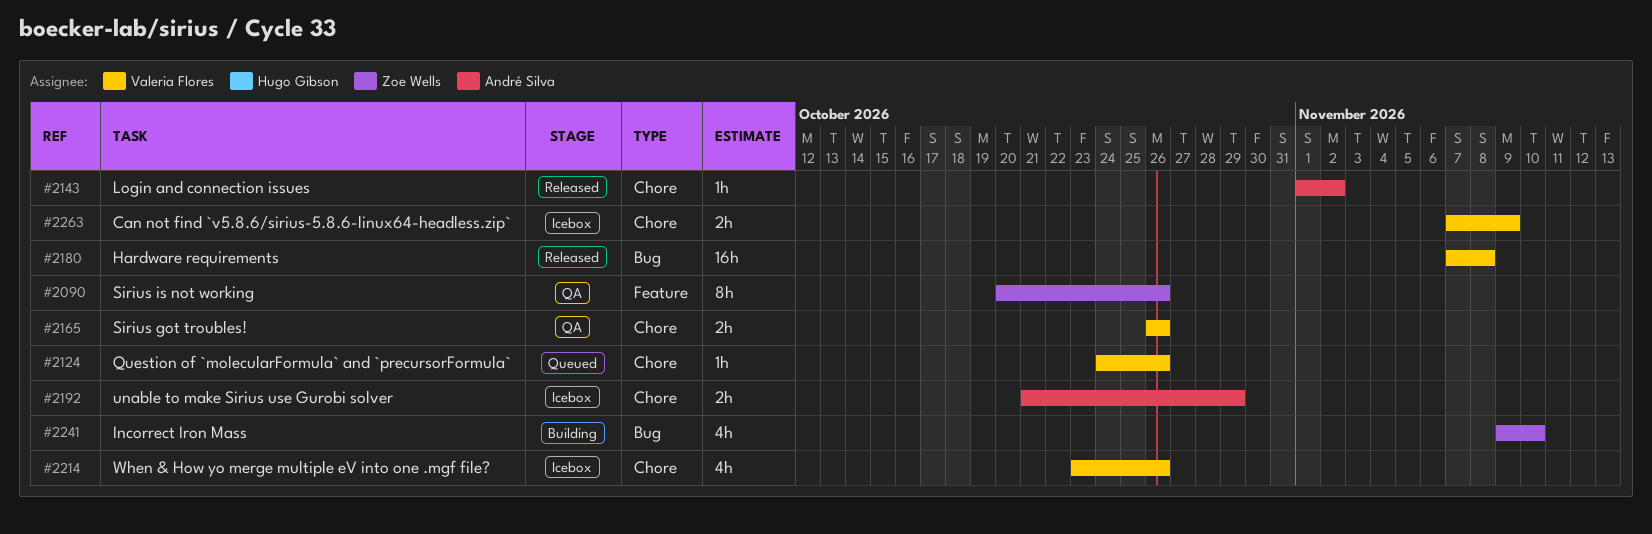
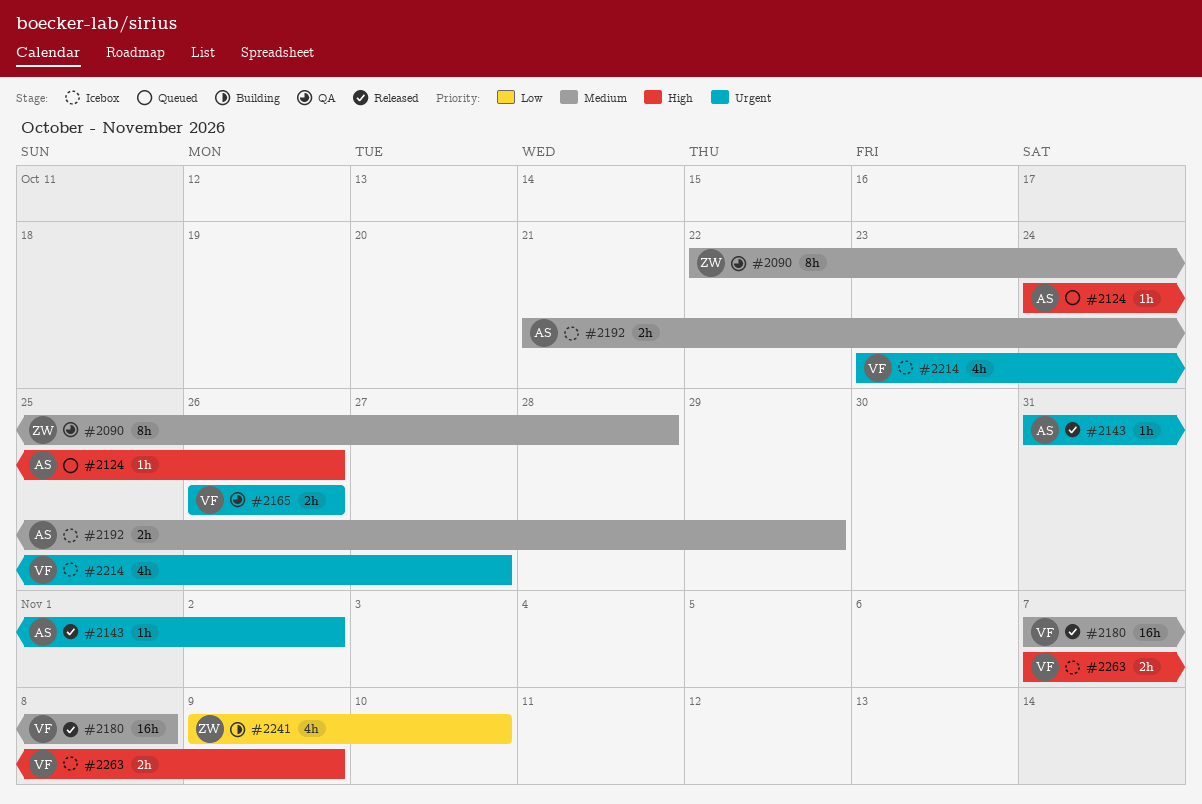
#2090, start: Oct 20 -> Oct 22
#2090, due: Oct 26 -> Oct 28
#2124, owner: Valeria Flores -> André Silva
#2143, start: Nov 1 -> Oct 31
#2214, due: Oct 26 -> Oct 27

